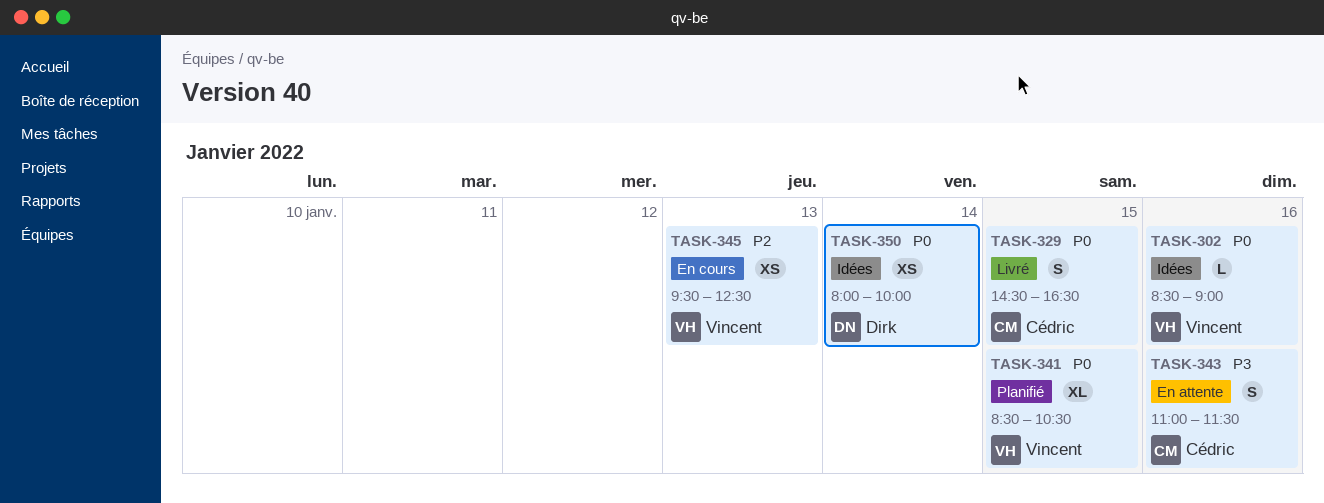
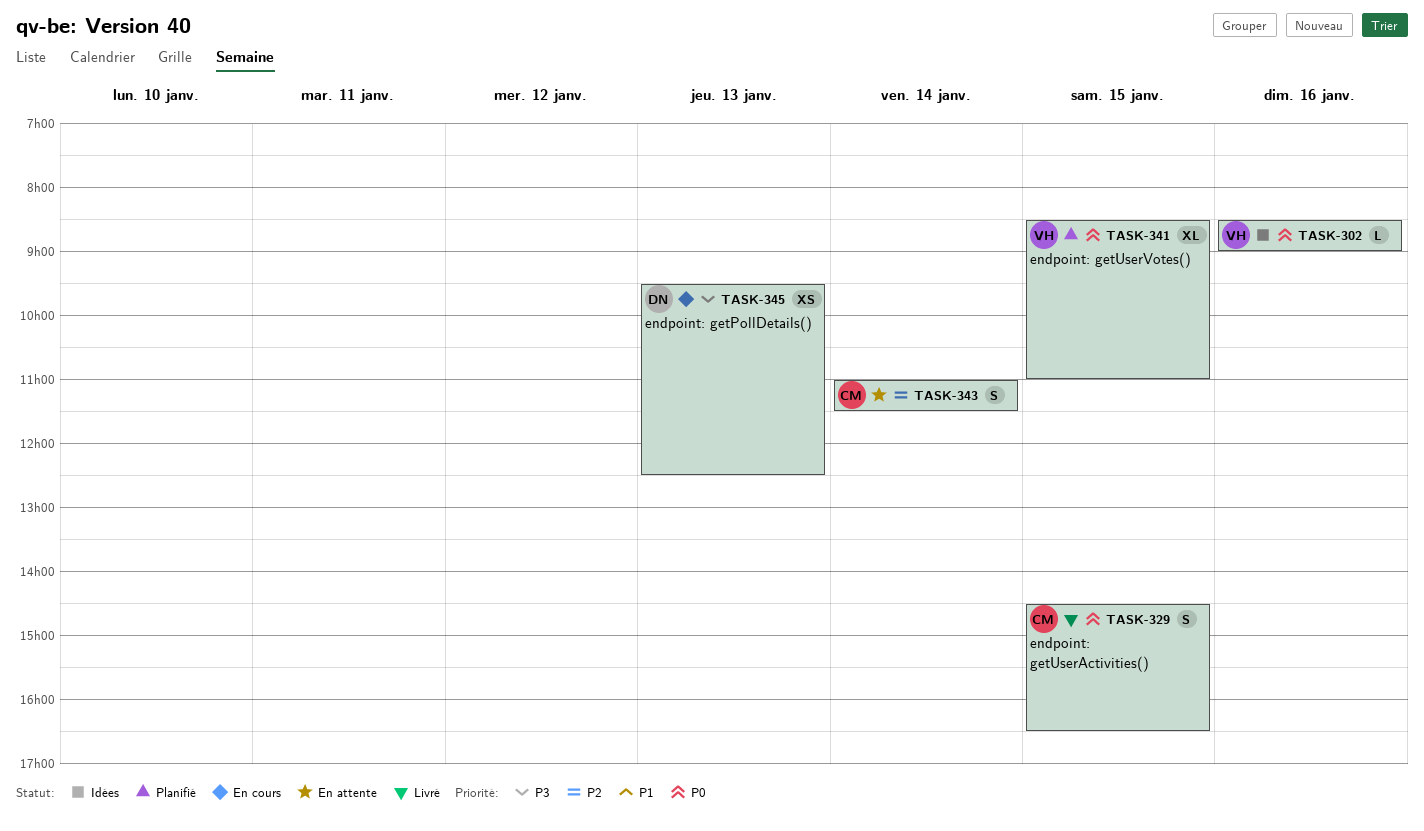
TASK-341, ends: 10:30 -> 11:00
TASK-343, priority: P3 -> P2
TASK-343, day: Jan 16 -> Jan 14
TASK-345, owner: Vincent -> Dirk
TASK-345, priority: P2 -> P3
TASK-350: present -> none

